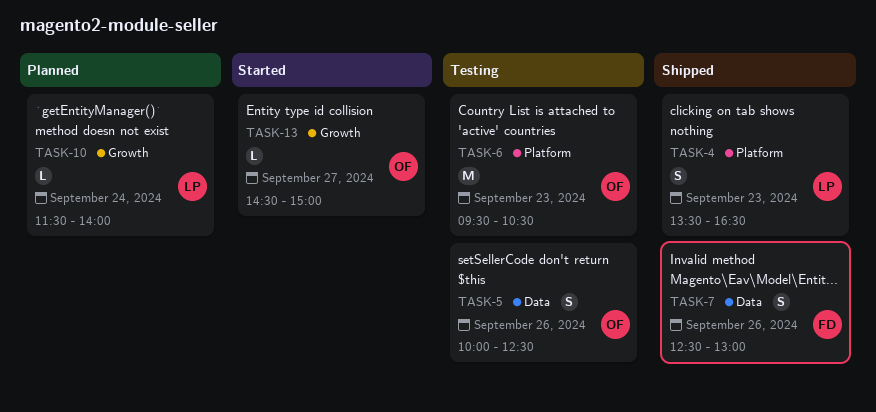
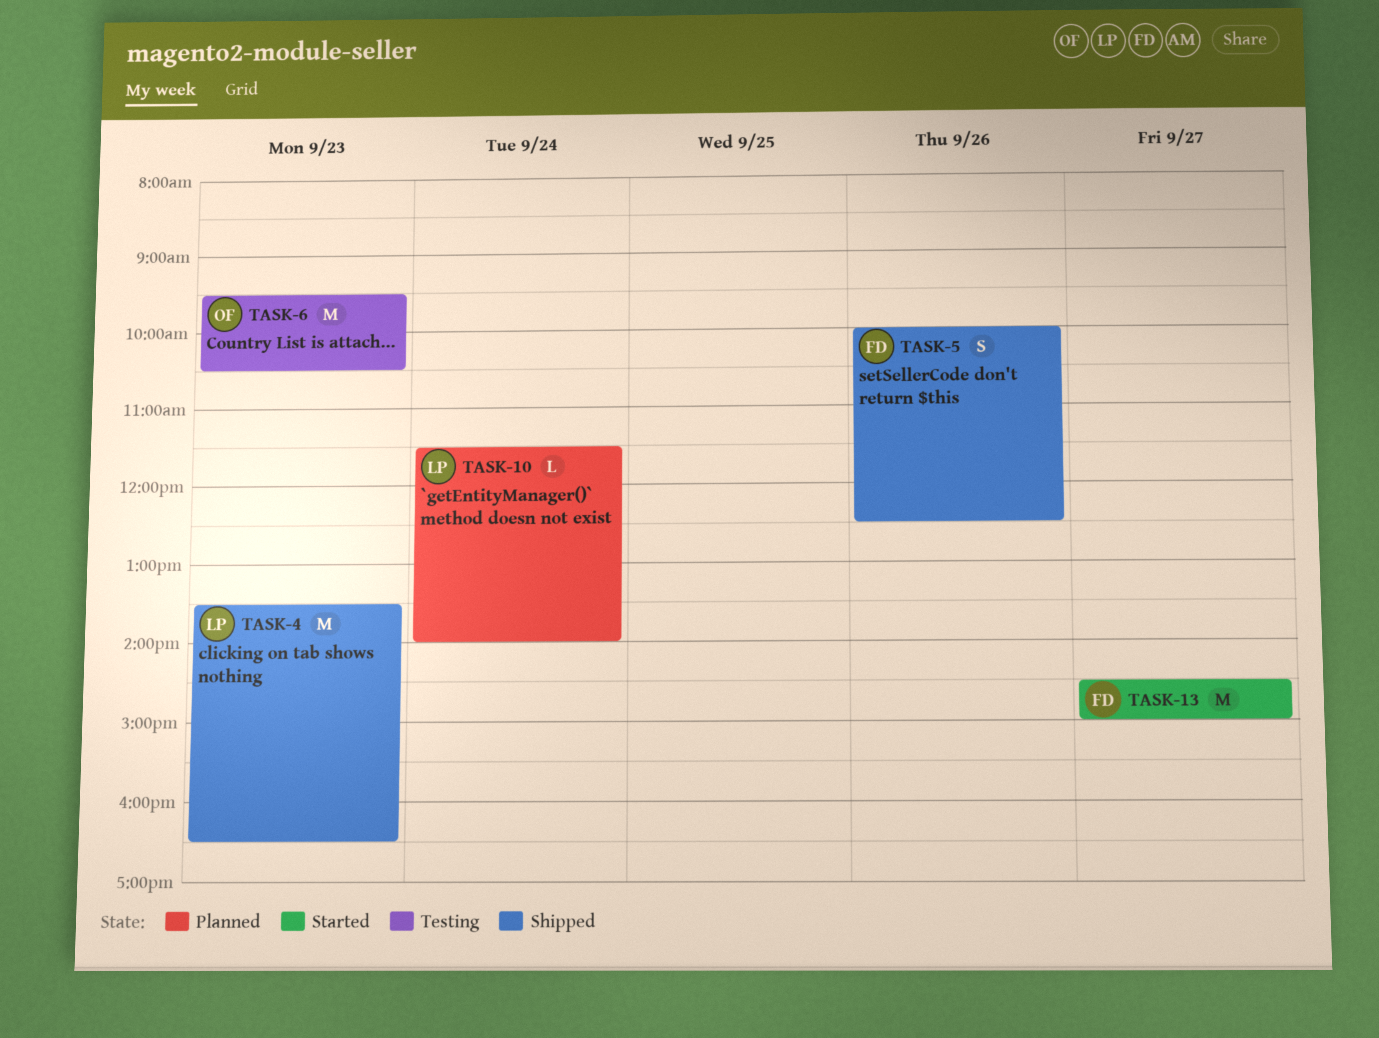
TASK-4, estimate: S -> M
TASK-5, status: Testing -> Shipped
TASK-5, owner: OF -> FD
TASK-7: present -> none
TASK-13, owner: OF -> FD
TASK-13, estimate: L -> M

